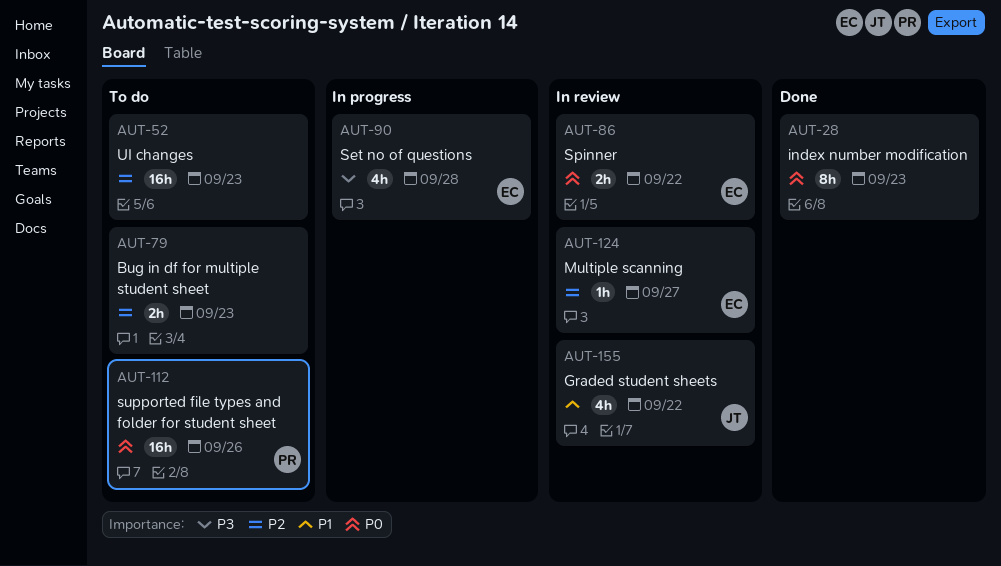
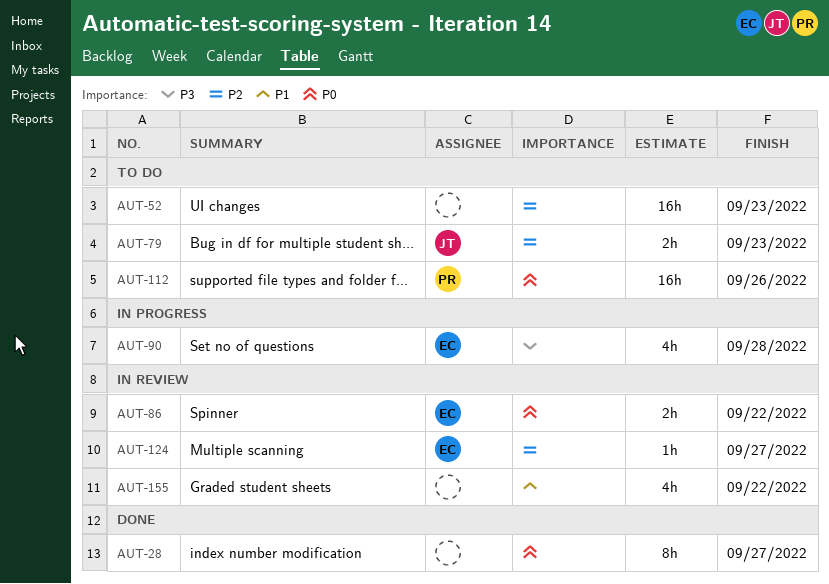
AUT-28, due: Sep 23 -> Sep 27
AUT-79, owner: none -> JT
AUT-155, owner: JT -> none

